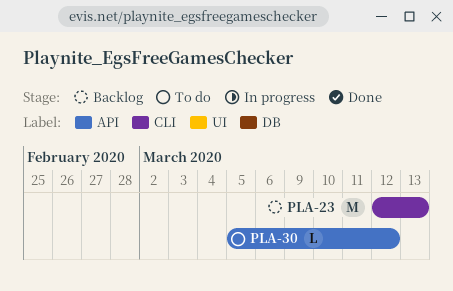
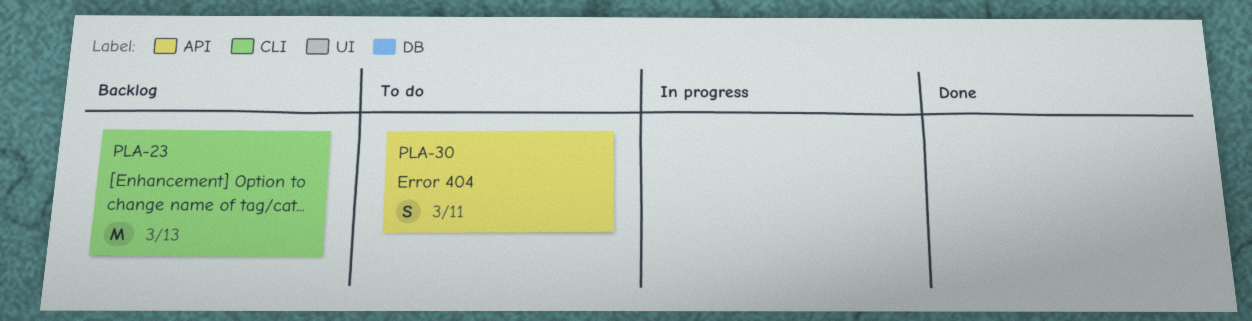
PLA-30, estimate: L -> S
PLA-30, due: Mar 12 -> Mar 11

